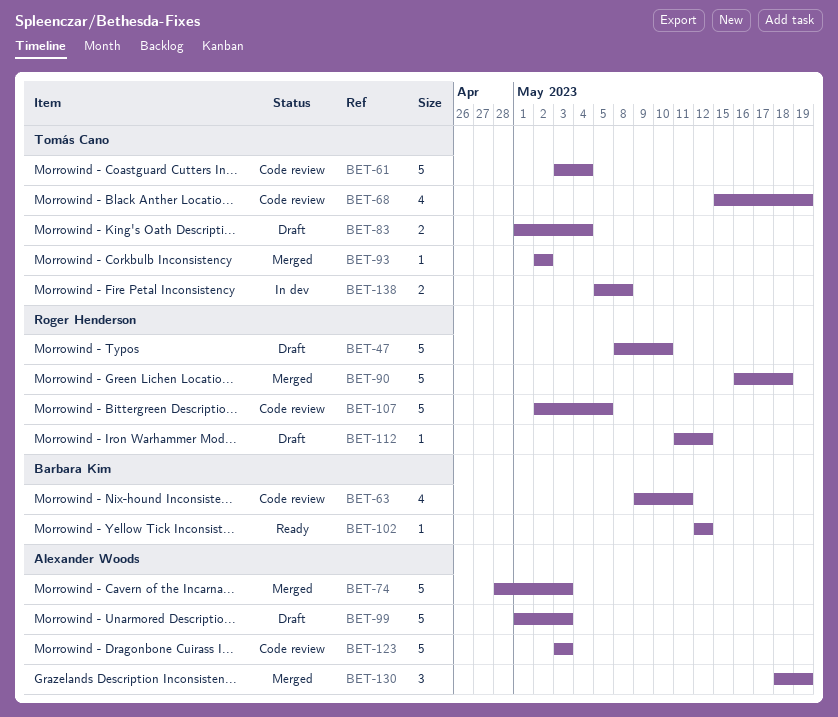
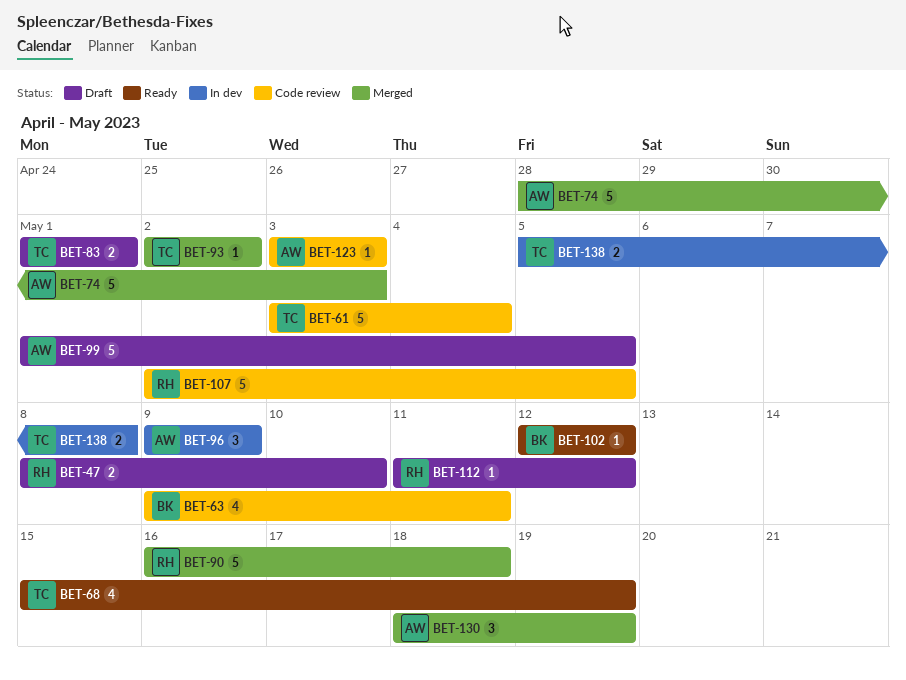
BET-47, estimate: 5 -> 2
BET-68, status: Code review -> Ready
BET-83, due: May 4 -> May 1
BET-96: none -> present
BET-99, due: May 3 -> May 5
BET-123, estimate: 5 -> 1

